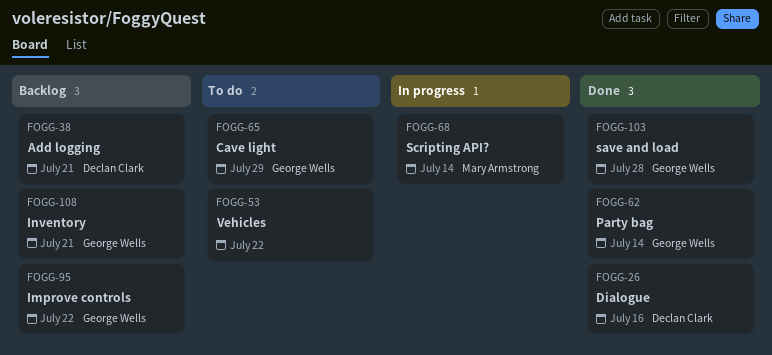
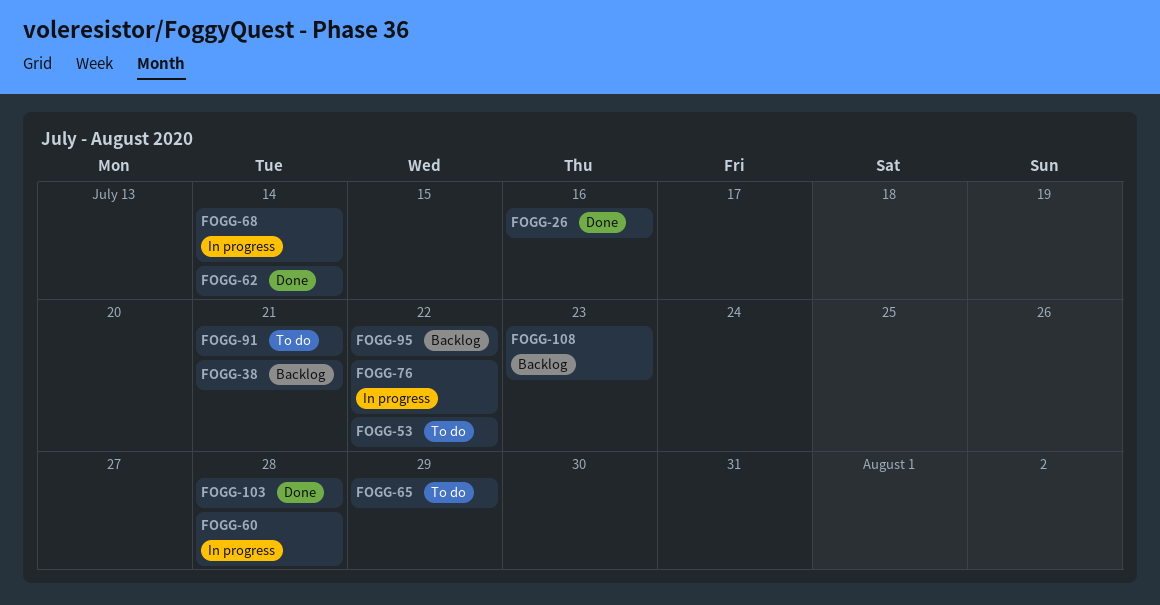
FOGG-60: none -> present
FOGG-76: none -> present
FOGG-91: none -> present
FOGG-108, due: Jul 21 -> Jul 23

